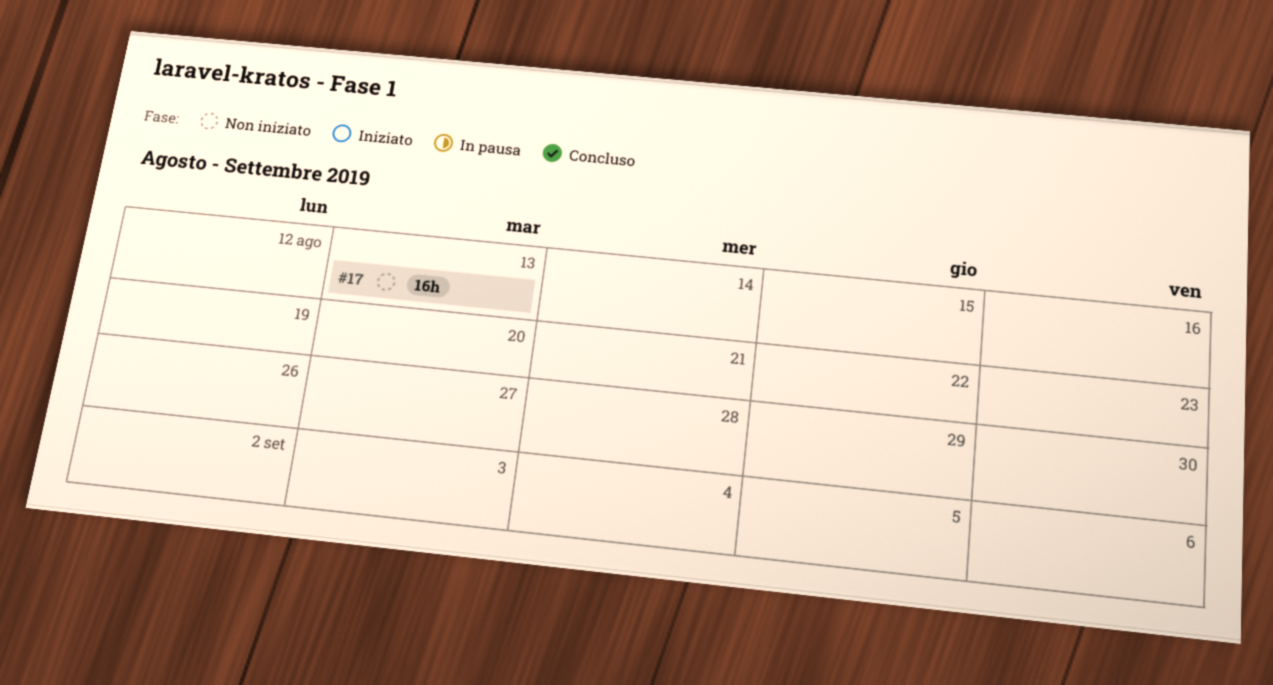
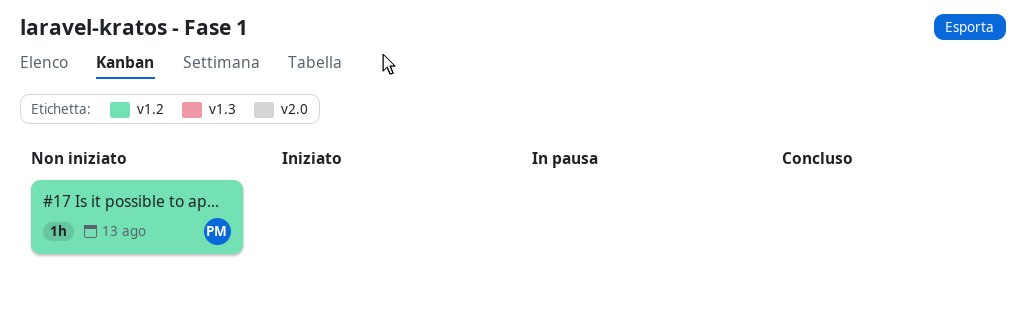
#17, estimate: 16h -> 1h

